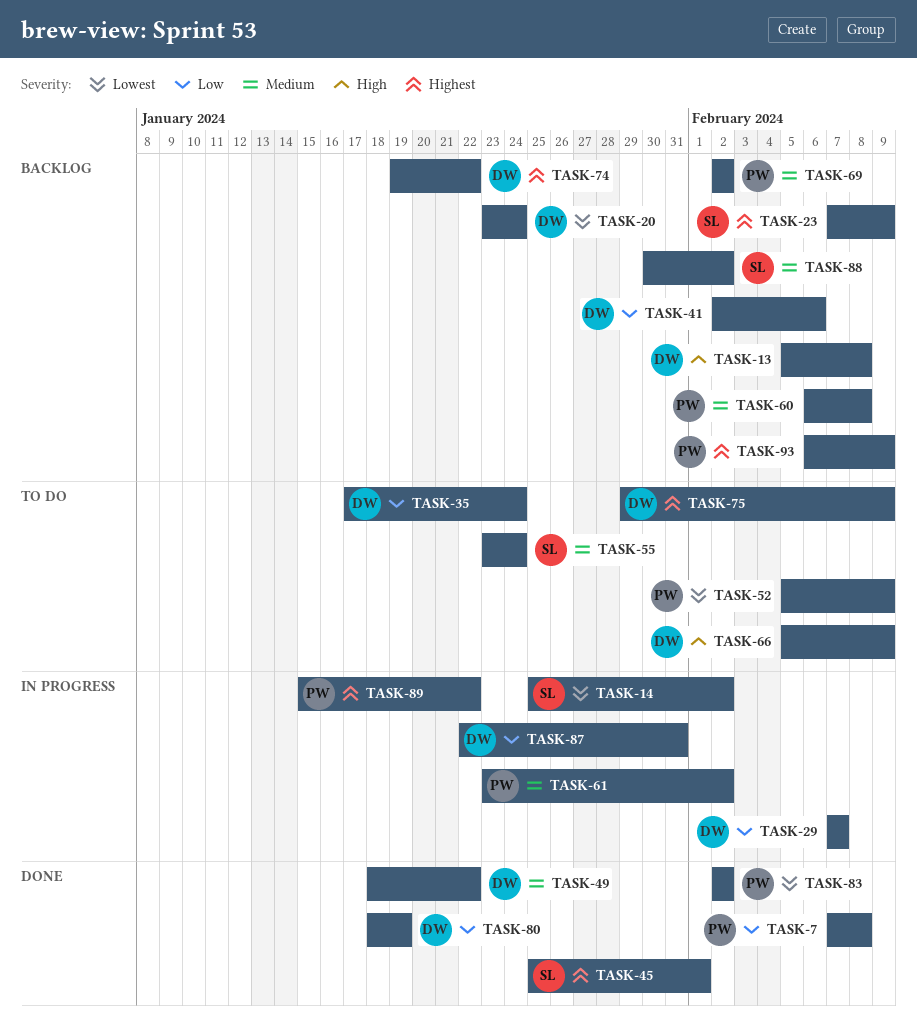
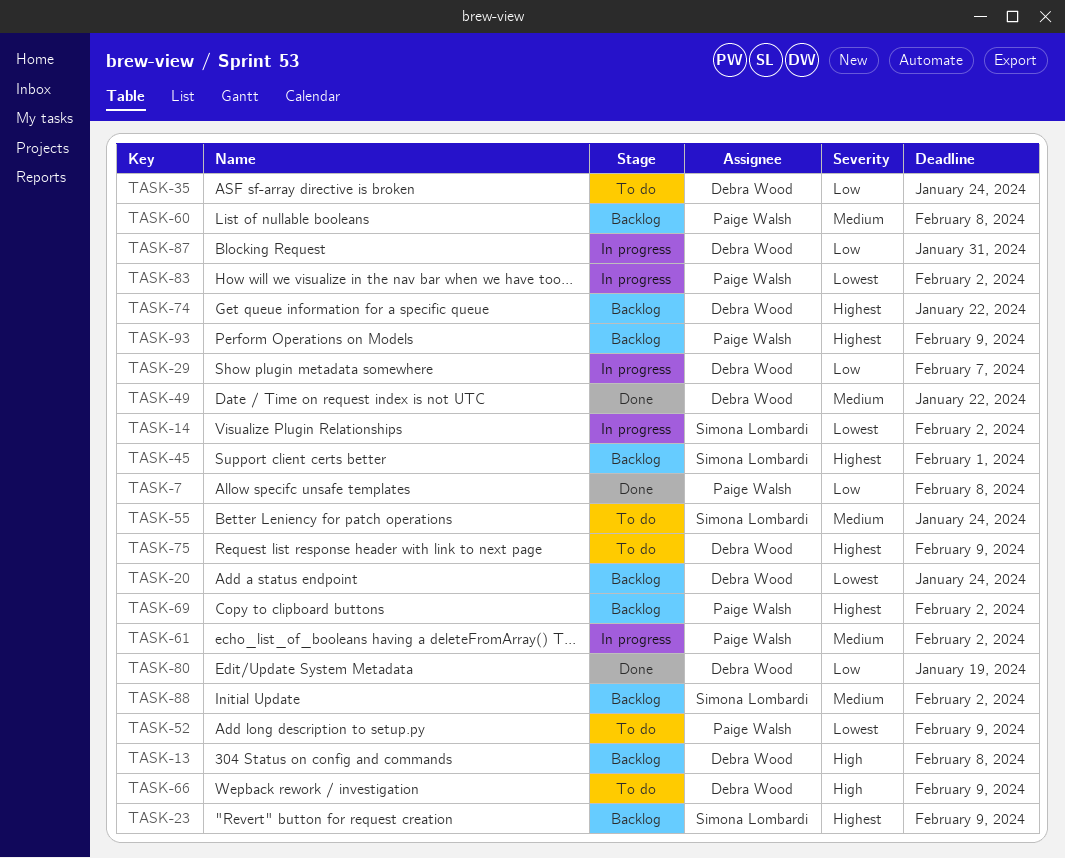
TASK-41: present -> none
TASK-45, status: Done -> Backlog
TASK-69, priority: Medium -> Highest
TASK-83, status: Done -> In progress
TASK-89: present -> none

